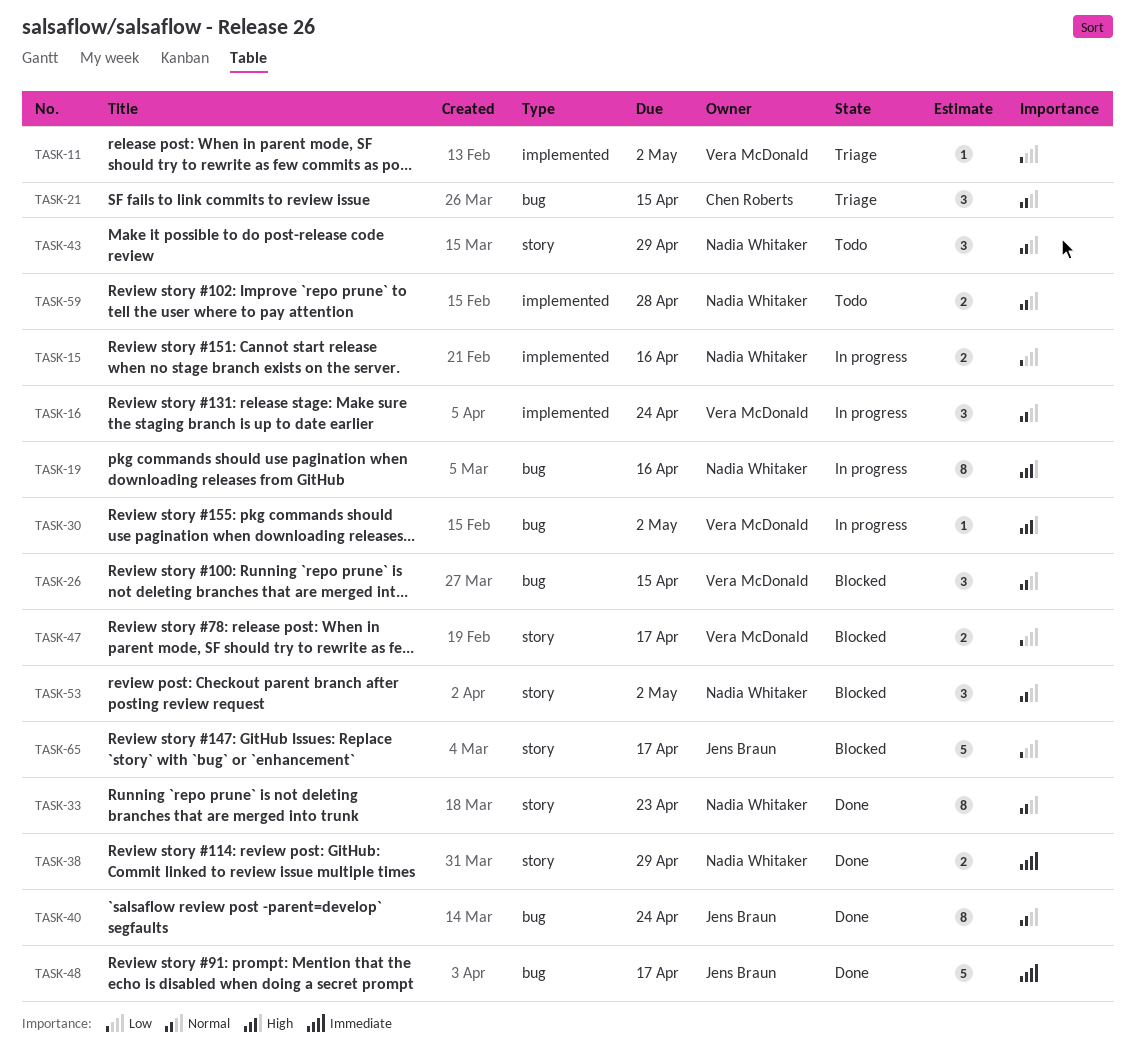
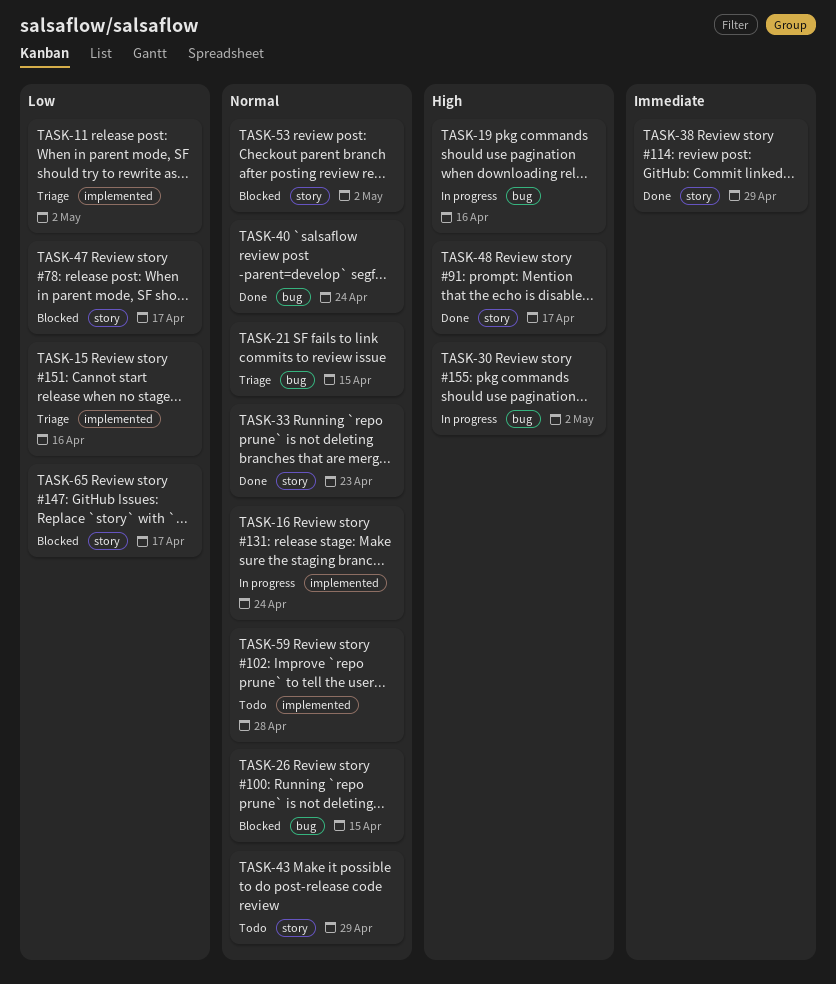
TASK-15, status: In progress -> Triage
TASK-48, priority: Immediate -> High
TASK-48, label: bug -> story

